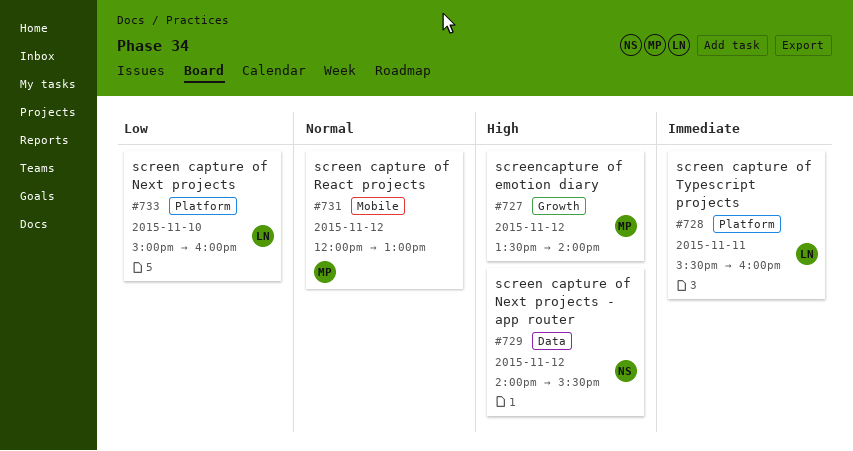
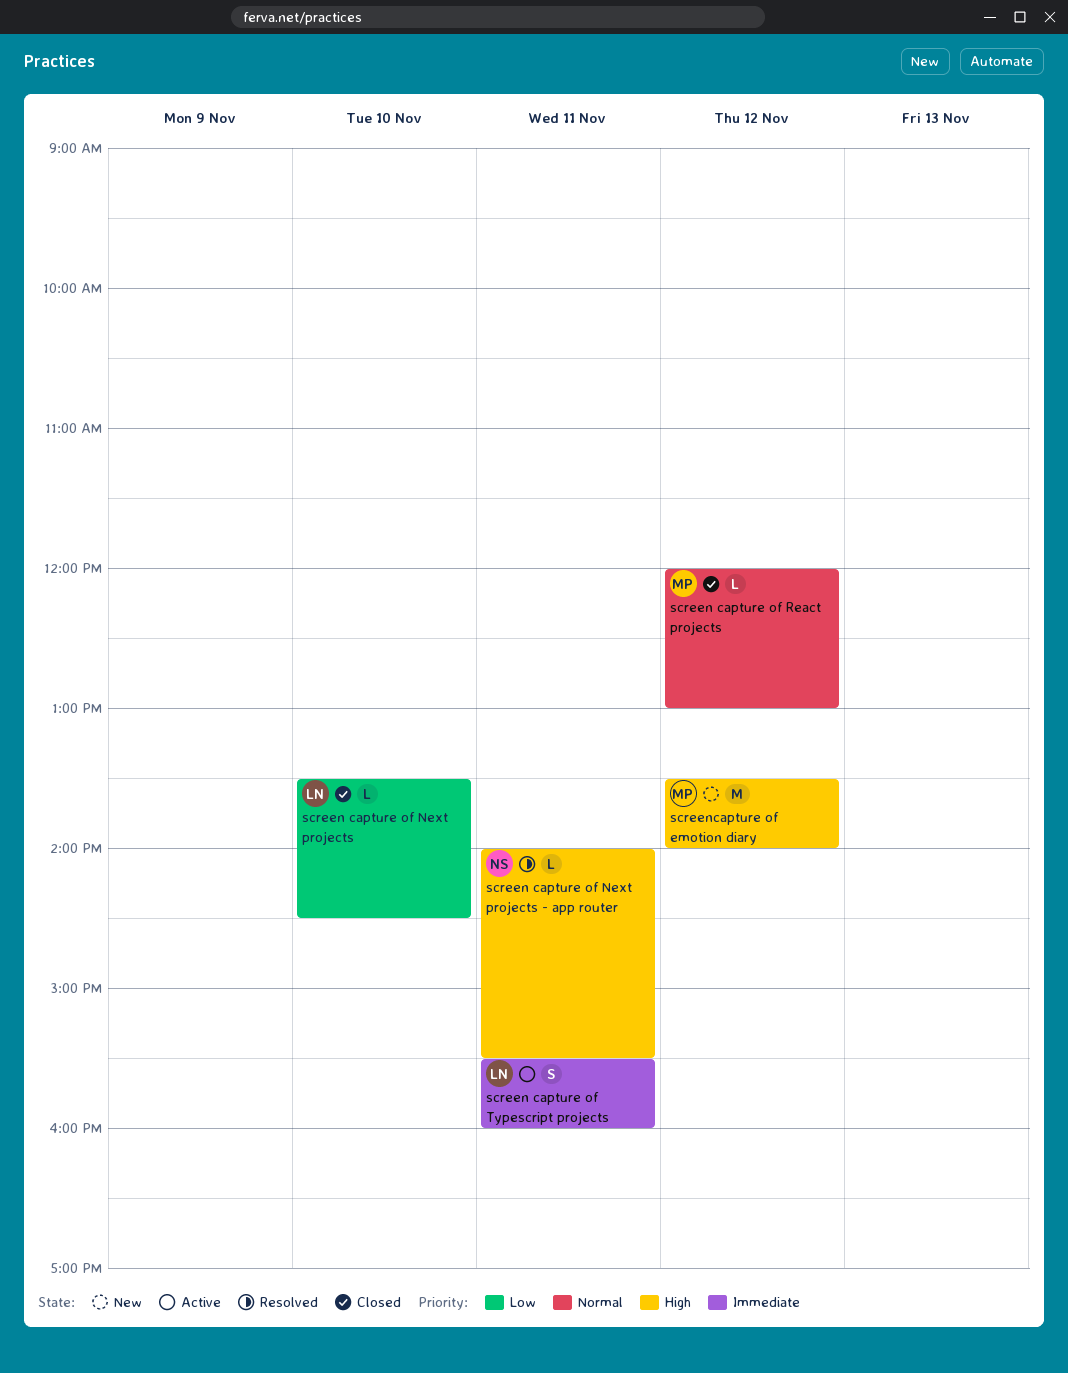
screen capture of Next projects, begins: 15:00 -> 13:30
screen capture of Next projects, ends: 16:00 -> 14:30
screen capture of Next projects - app router, day: Nov 12 -> Nov 11

